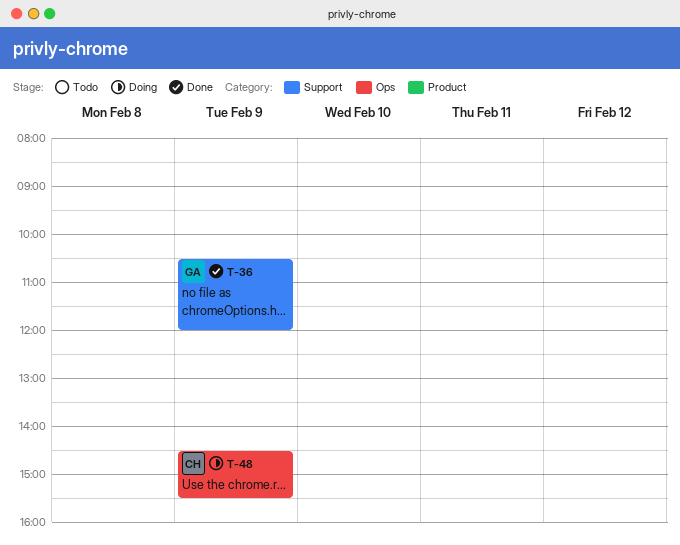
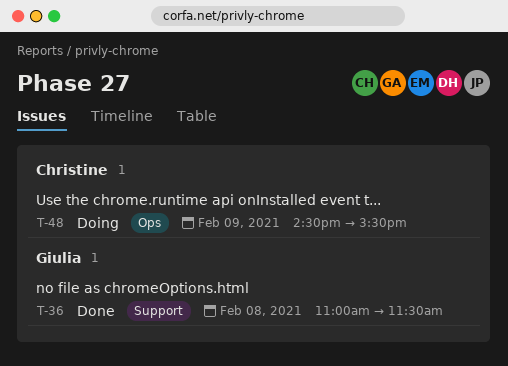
T-36, day: Feb 9 -> Feb 8
T-36, begins: 10:30 -> 11:00
T-36, ends: 12:00 -> 11:30

